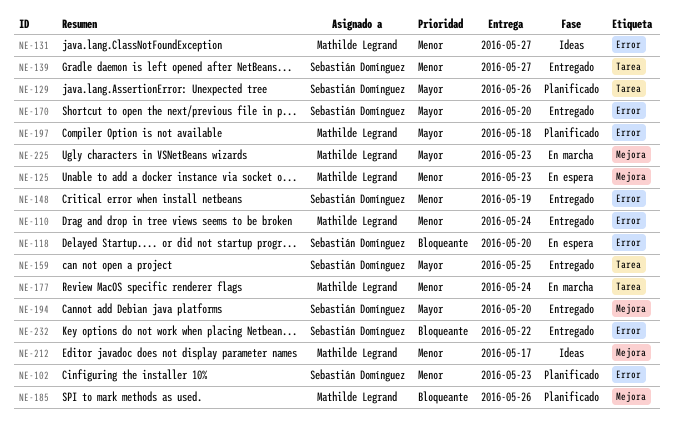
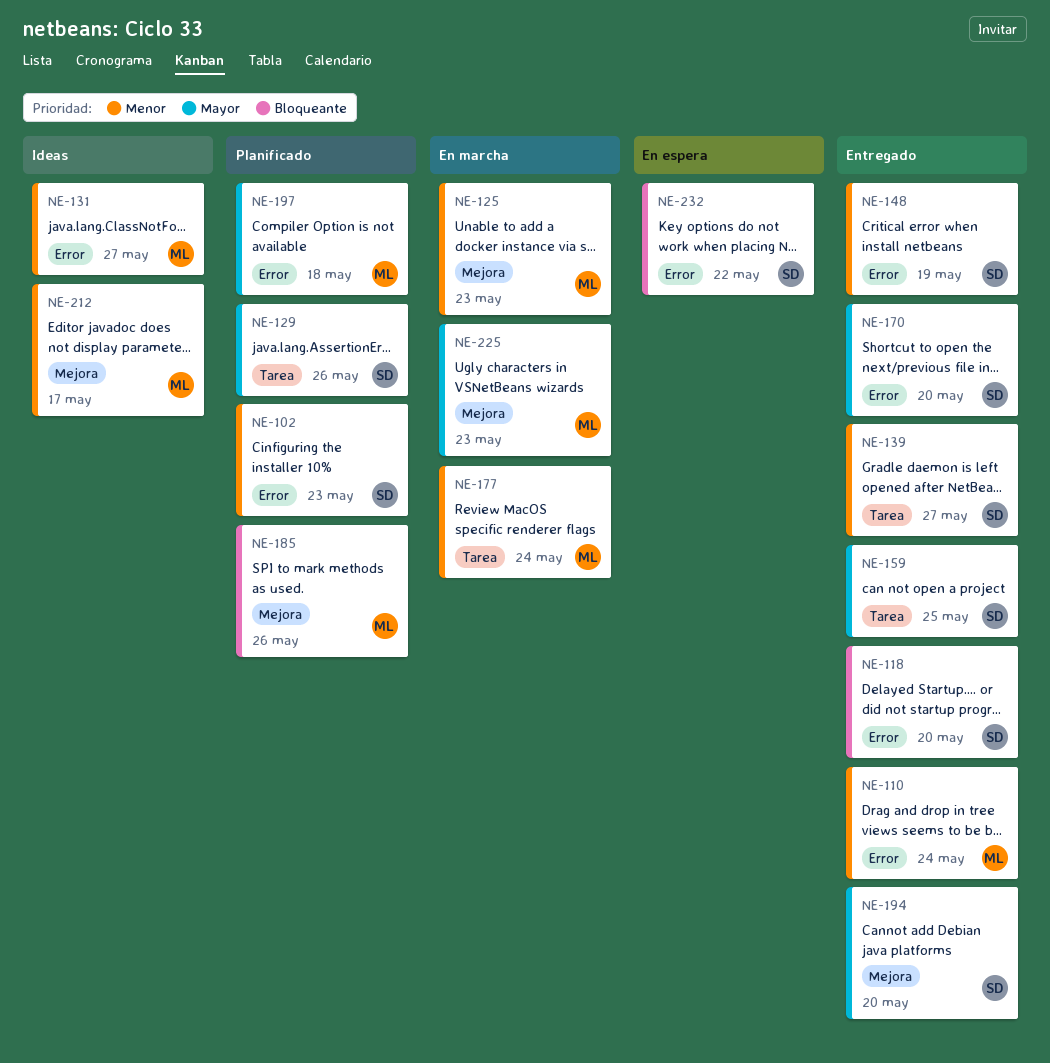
NE-118, status: En espera -> Entregado
NE-125, status: En espera -> En marcha
NE-232, status: Entregado -> En espera

